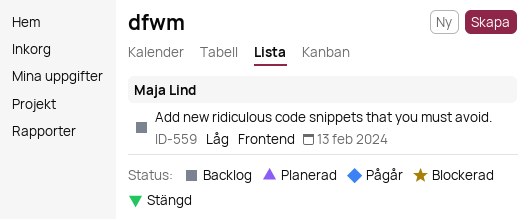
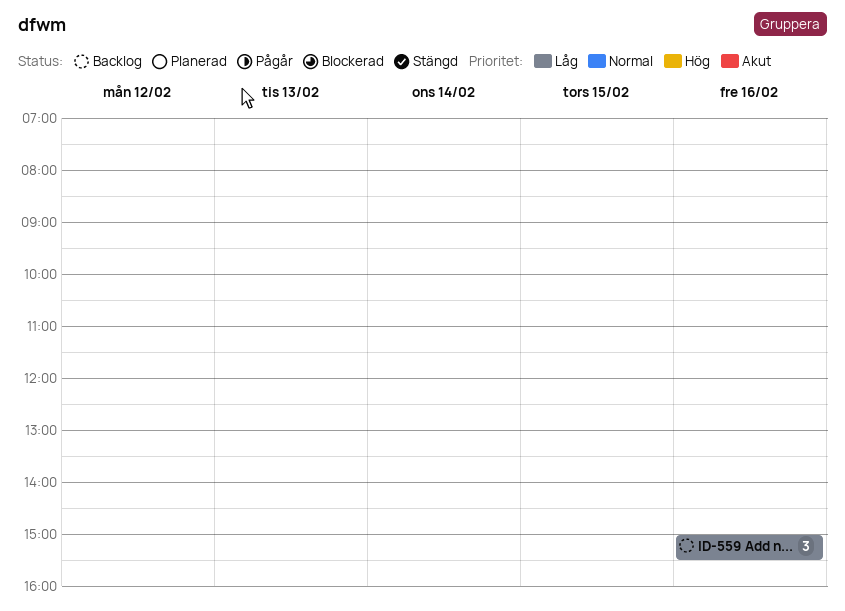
ID-559, day: Feb 13 -> Feb 16

